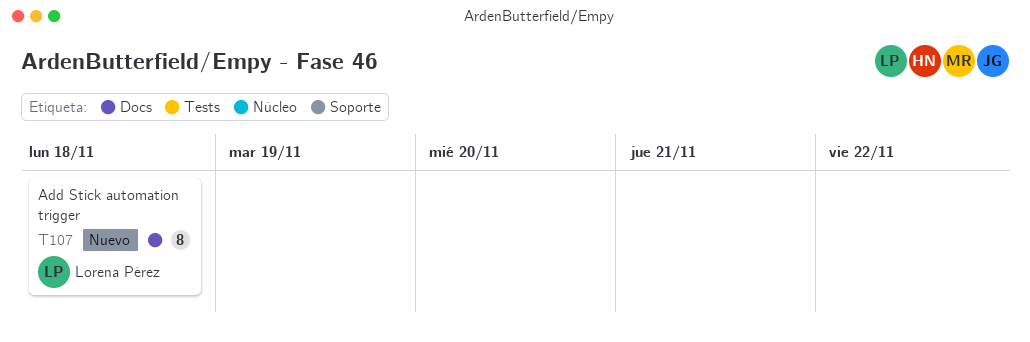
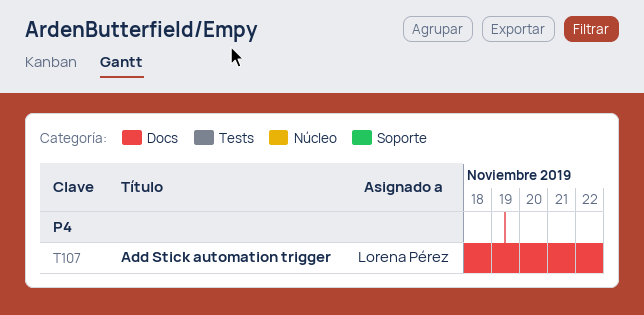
T107, due: Nov 18 -> Nov 22

